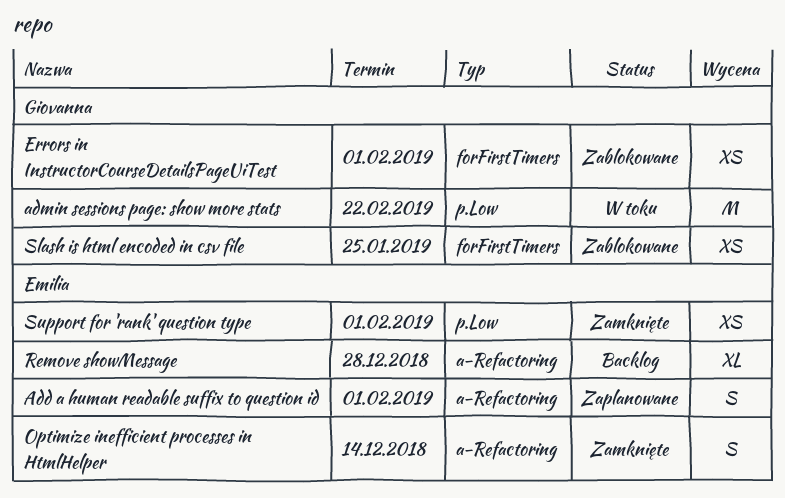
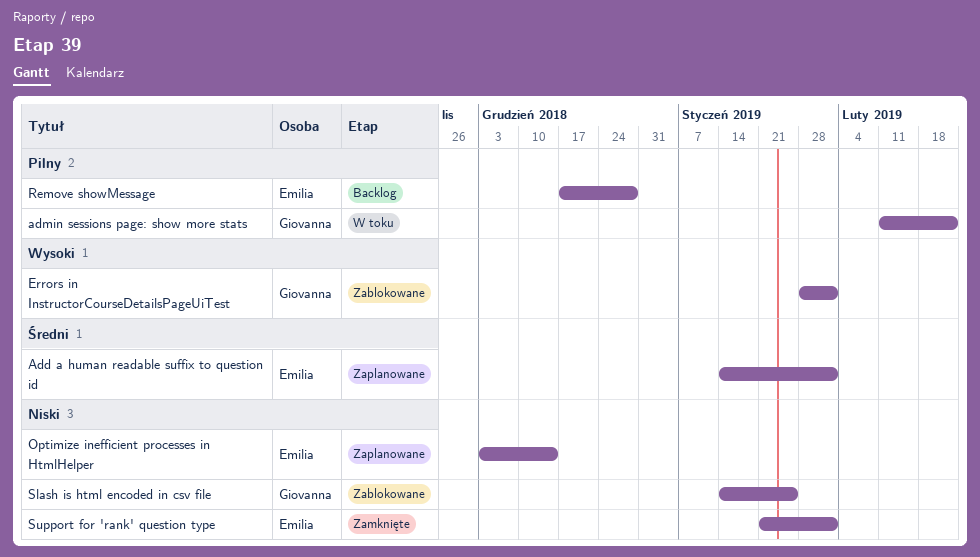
Optimize inefficient processes in HtmlHelper, status: Zamknięte -> Zaplanowane

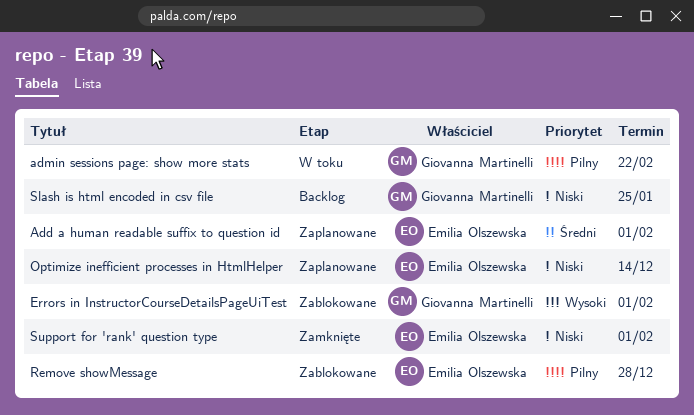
Remove showMessage, status: Backlog -> Zablokowane
Slash is html encoded in csv file, status: Zablokowane -> Backlog

